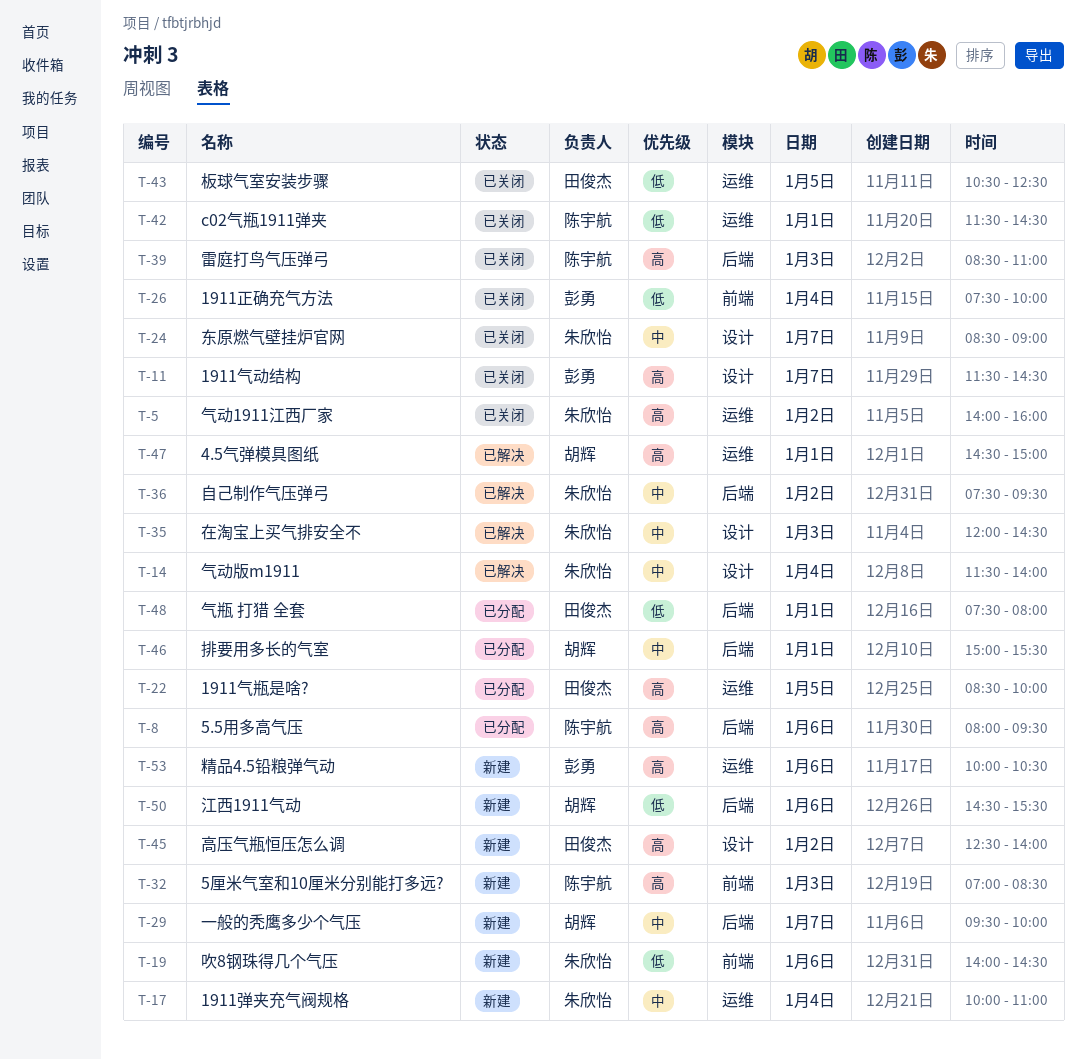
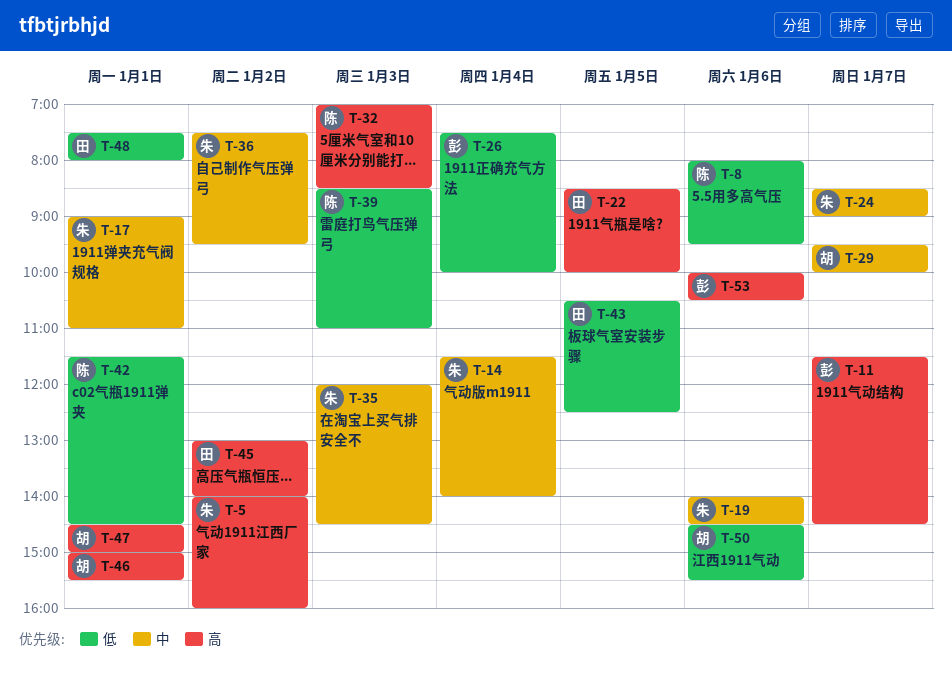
T-8, priority: 高 -> 低
T-17, day: Jan 4 -> Jan 1
T-17, begins: 10:00 -> 09:00
T-19, priority: 低 -> 中
T-39, priority: 高 -> 低
T-45, begins: 12:30 -> 13:00
T-46, priority: 中 -> 高

